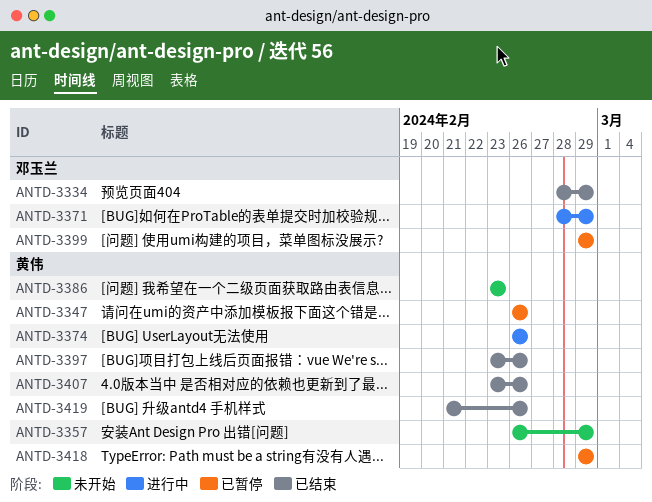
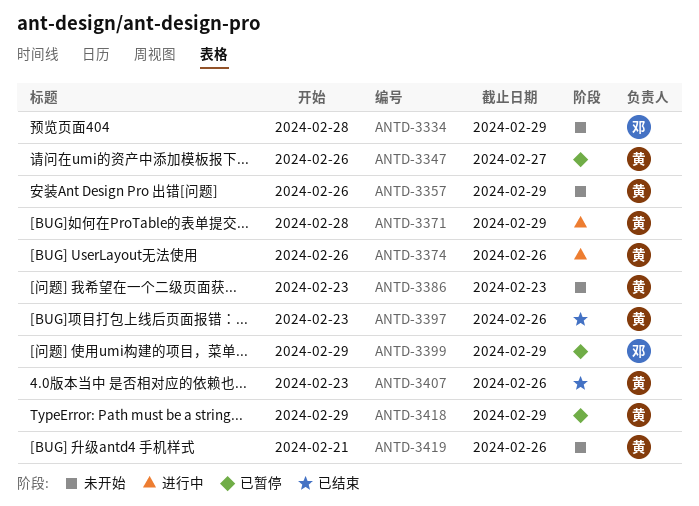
ANTD-3334, status: 已结束 -> 未开始
ANTD-3347, due: Feb 26 -> Feb 27
ANTD-3371, owner: 邓玉兰 -> 黄伟
ANTD-3419, status: 已结束 -> 未开始

